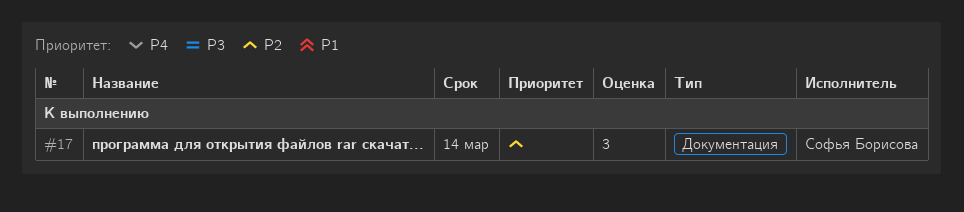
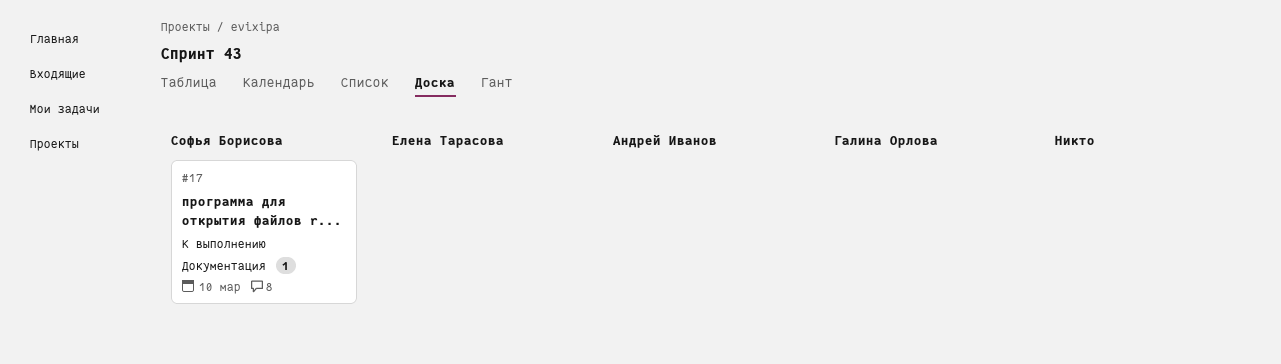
#17, estimate: 3 -> 1
#17, due: Mar 14 -> Mar 10

